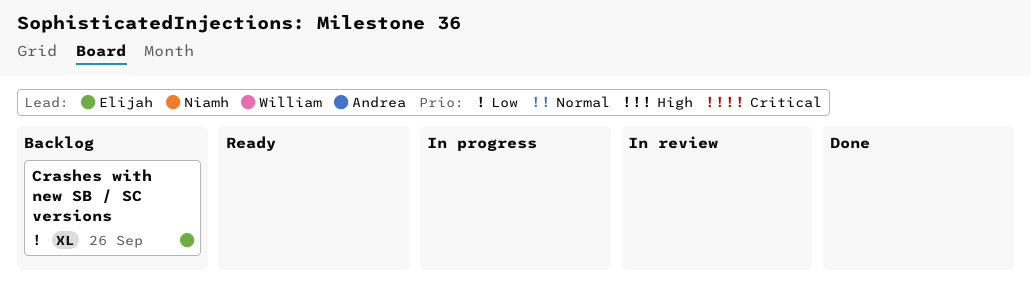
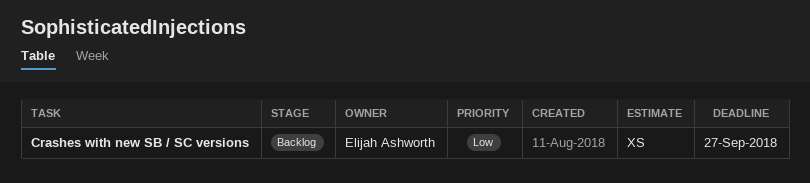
Crashes with new SB / SC versions, estimate: XL -> XS
Crashes with new SB / SC versions, due: Sep 26 -> Sep 27

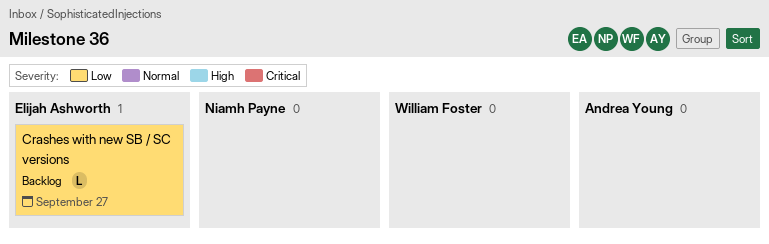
Crashes with new SB / SC versions, estimate: XS -> L

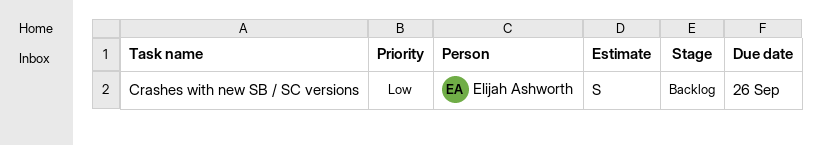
Crashes with new SB / SC versions, estimate: L -> S
Crashes with new SB / SC versions, due: Sep 27 -> Sep 26

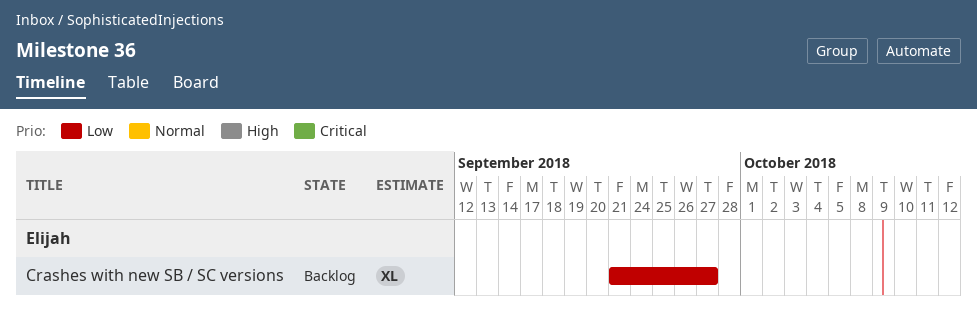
Crashes with new SB / SC versions, estimate: S -> XL
Crashes with new SB / SC versions, due: Sep 26 -> Sep 27

